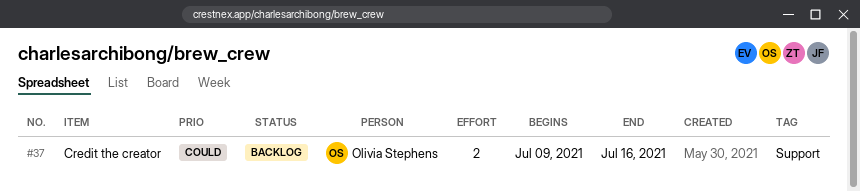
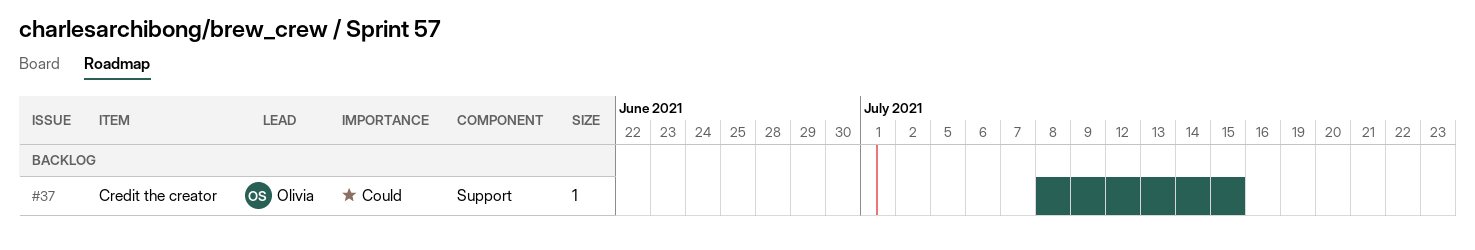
#37, estimate: 2 -> 1
#37, start: Jul 9 -> Jul 8
#37, due: Jul 16 -> Jul 15

